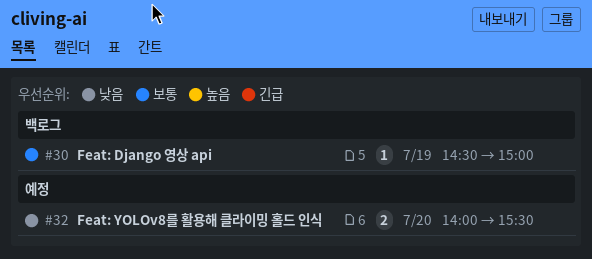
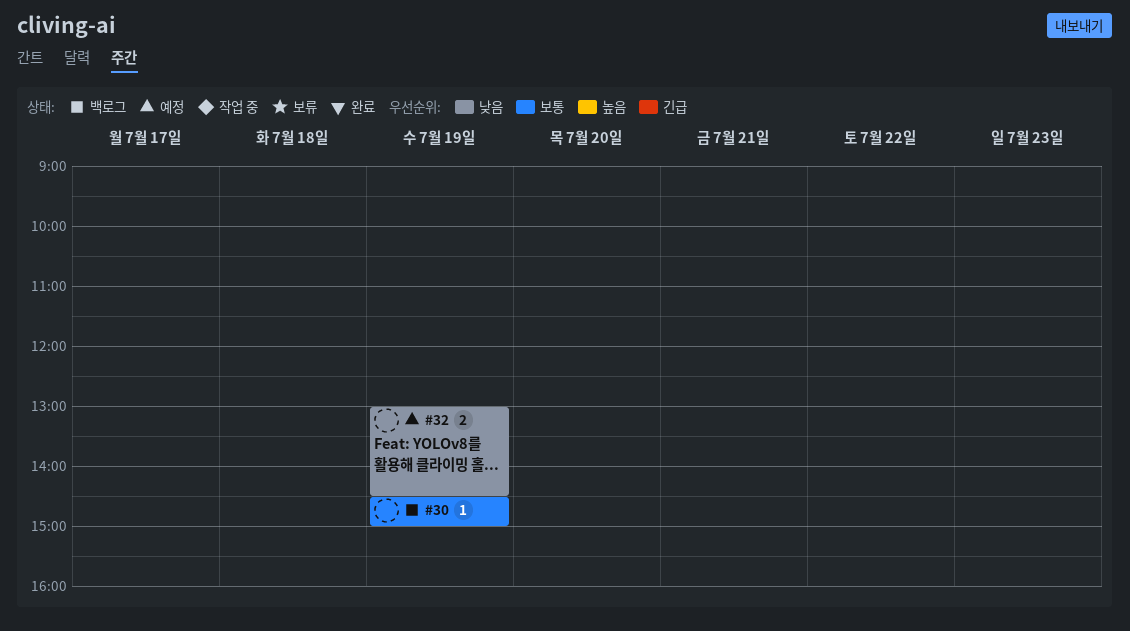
#32, day: Jul 20 -> Jul 19
#32, begins: 14:00 -> 13:00
#32, ends: 15:30 -> 14:30

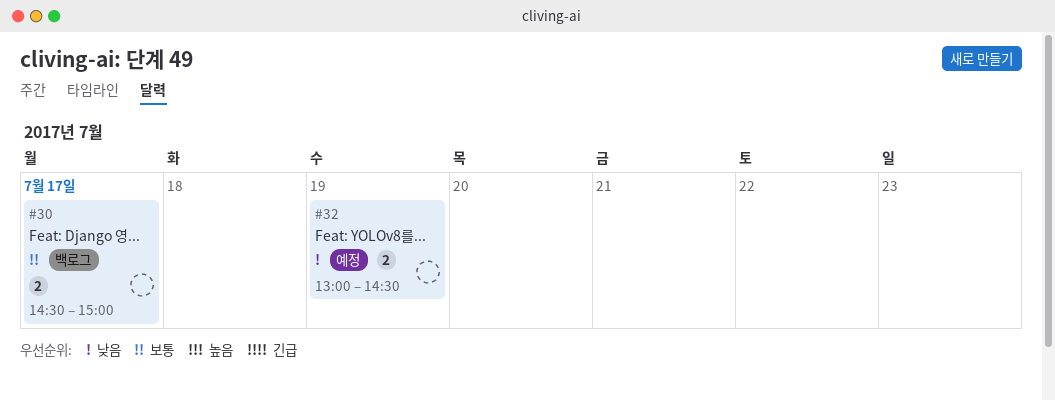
#30, estimate: 1 -> 2
#30, day: Jul 19 -> Jul 17

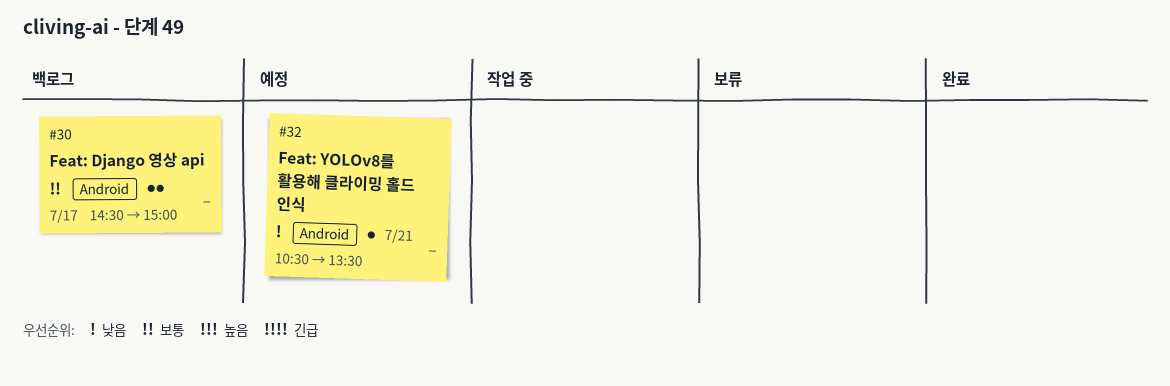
#32, estimate: 2 -> 1
#32, day: Jul 19 -> Jul 21
#32, begins: 13:00 -> 10:30
#32, ends: 14:30 -> 13:30

